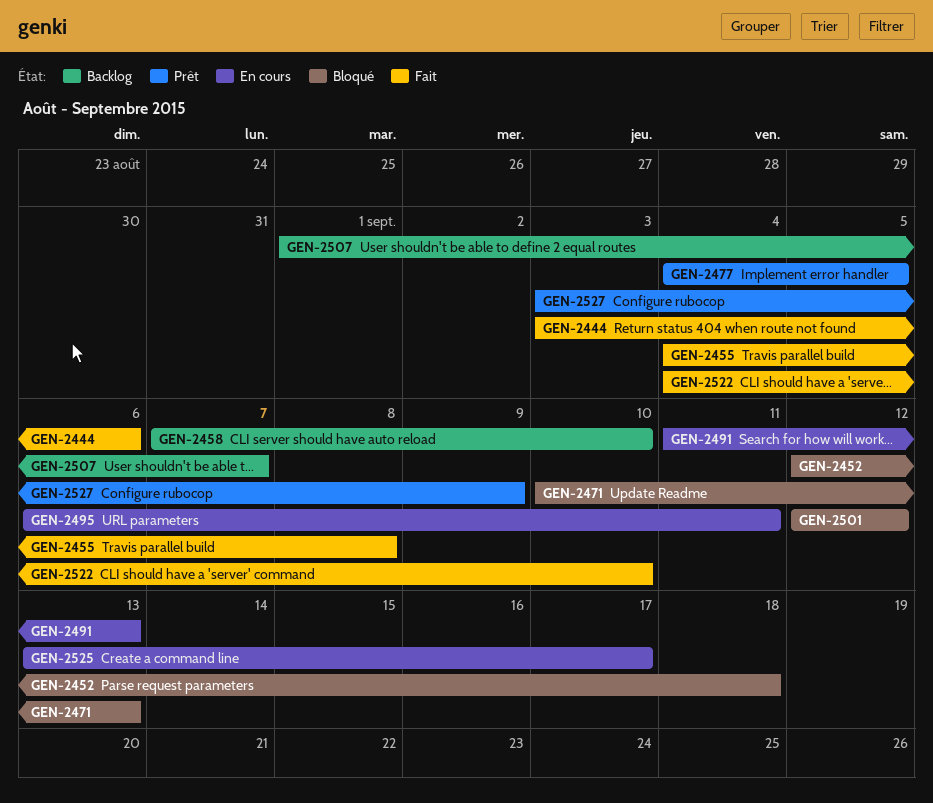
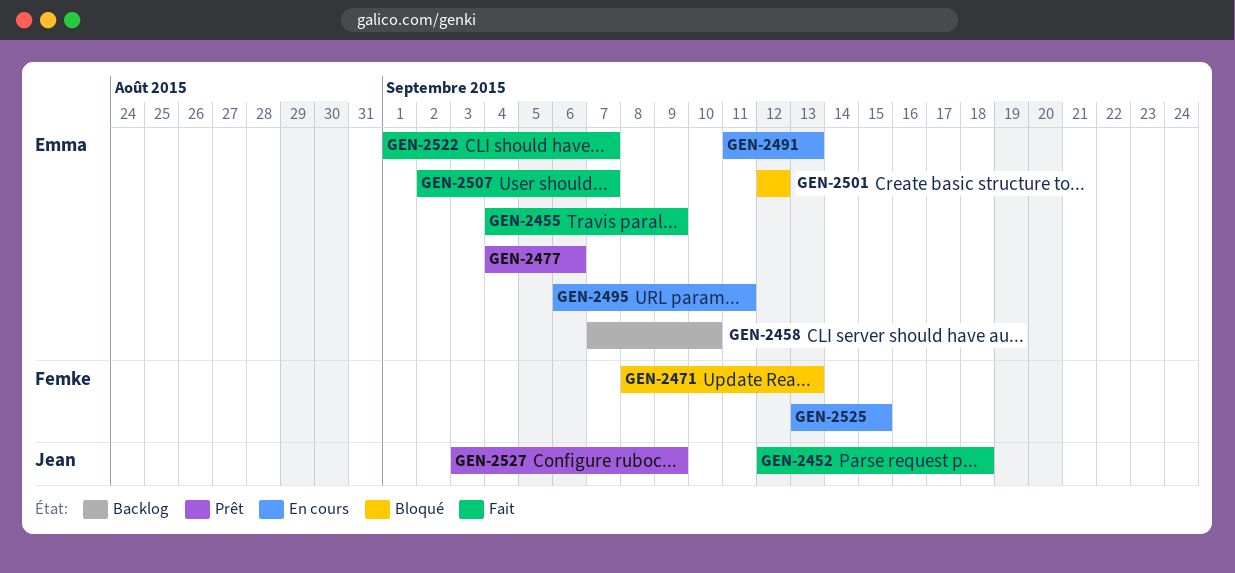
GEN-2444: present -> none
GEN-2452, status: Bloqué -> Fait
GEN-2455, due: Sep 8 -> Sep 9
GEN-2471, start: Sep 10 -> Sep 8
GEN-2477, due: Sep 5 -> Sep 6
GEN-2507, status: Backlog -> Fait
GEN-2507, start: Sep 1 -> Sep 2
GEN-2522, start: Sep 4 -> Sep 1
GEN-2522, due: Sep 10 -> Sep 7
GEN-2525, due: Sep 17 -> Sep 15

